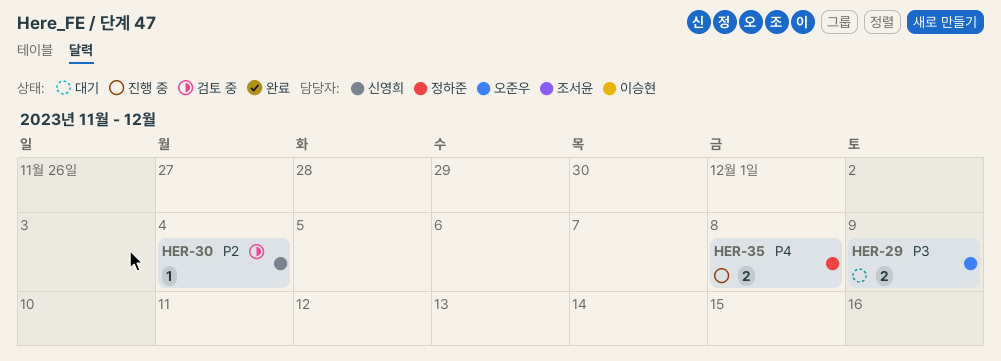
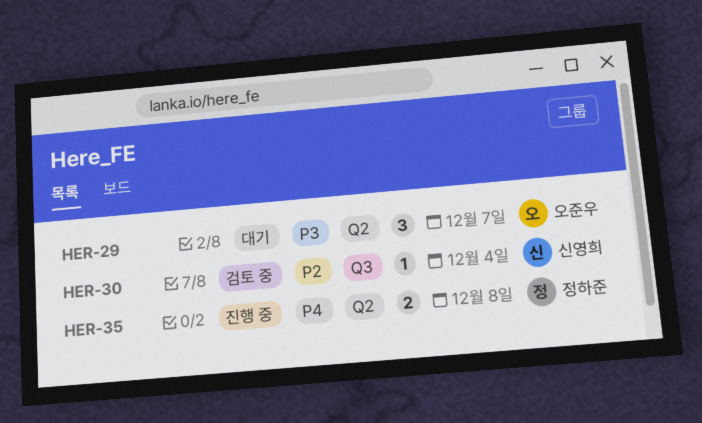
HER-29, estimate: 2 -> 3
HER-29, due: Dec 9 -> Dec 7

